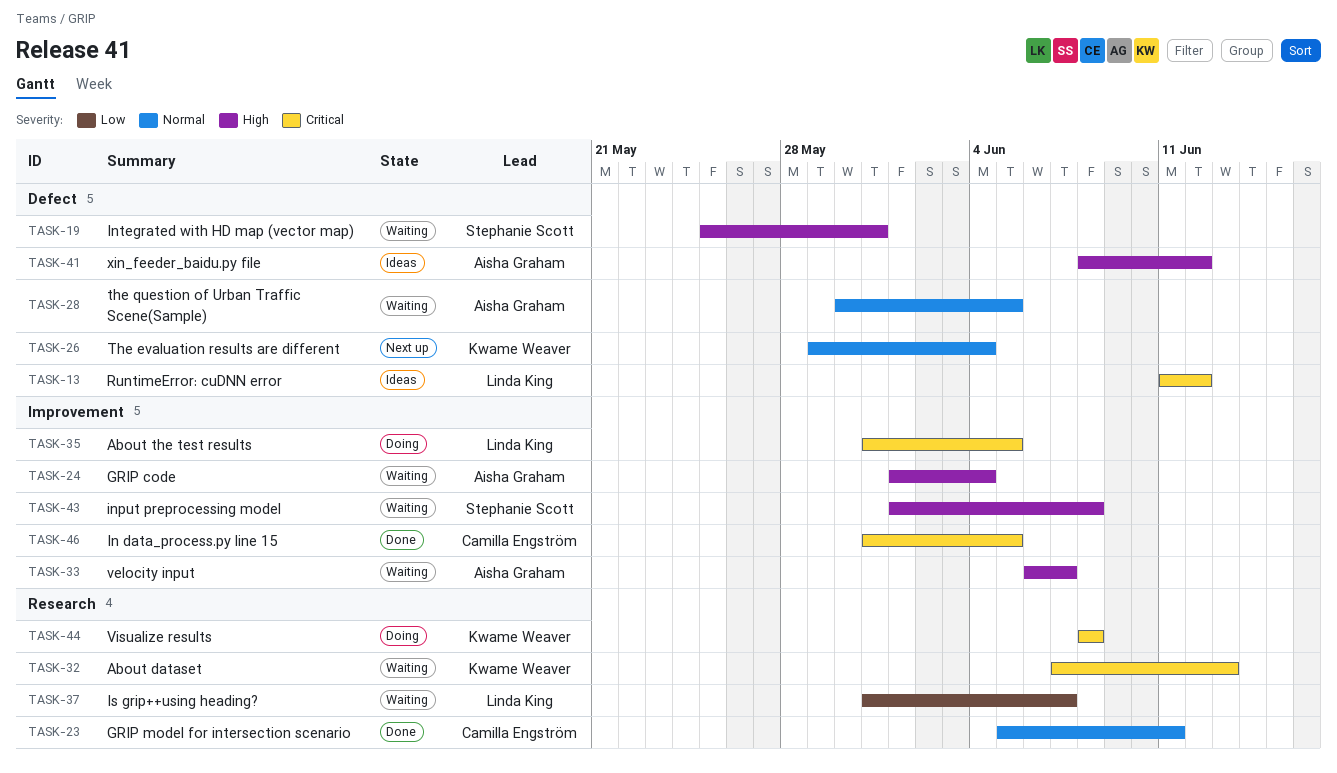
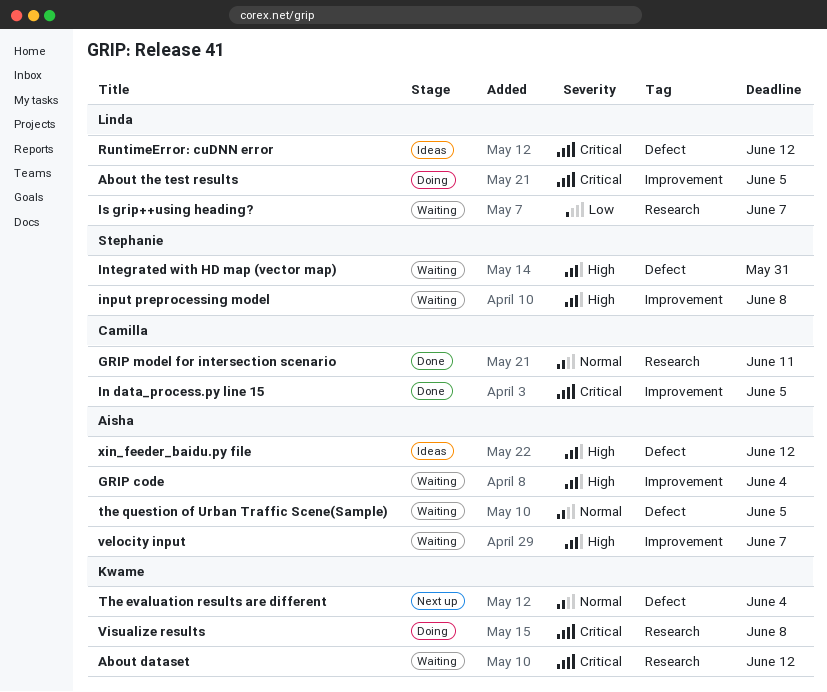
About dataset, due: Jun 13 -> Jun 12

